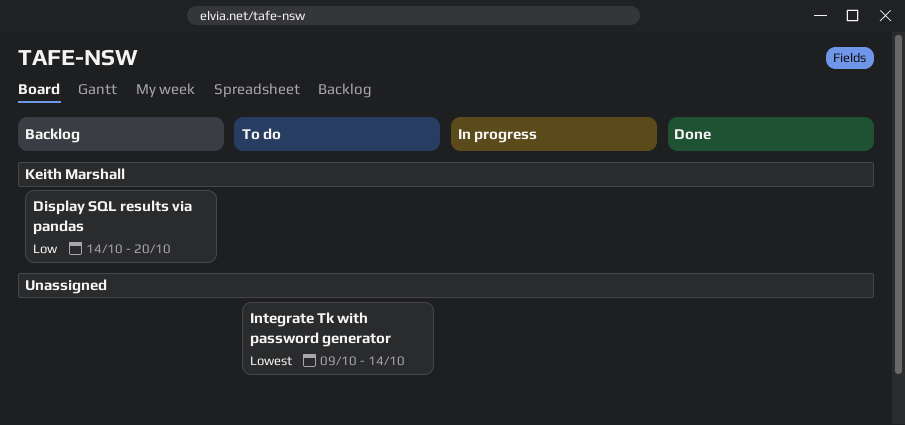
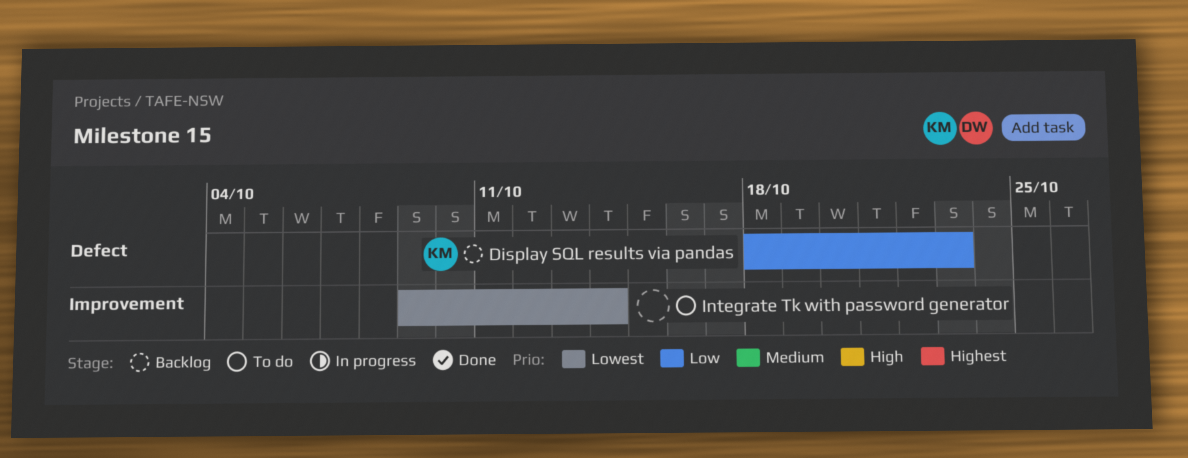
Display SQL results via pandas, start: Oct 14 -> Oct 18
Display SQL results via pandas, due: Oct 20 -> Oct 23

